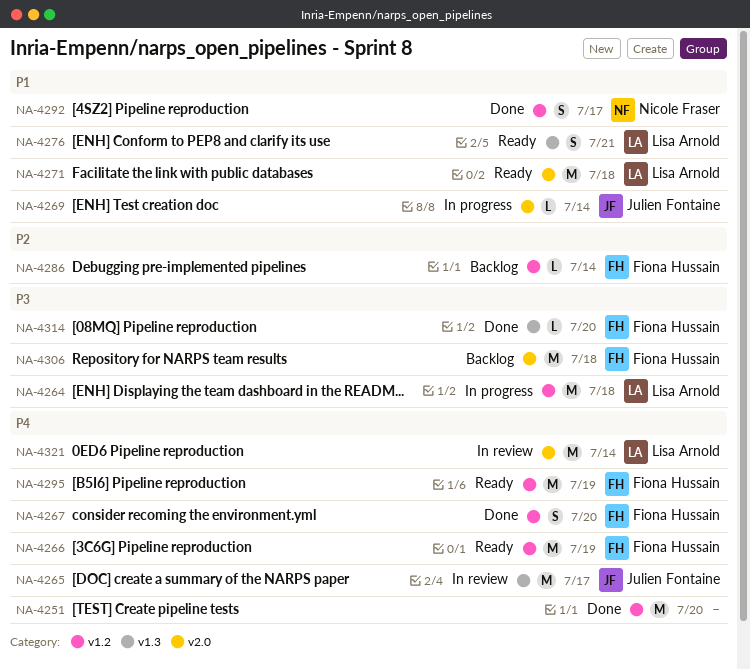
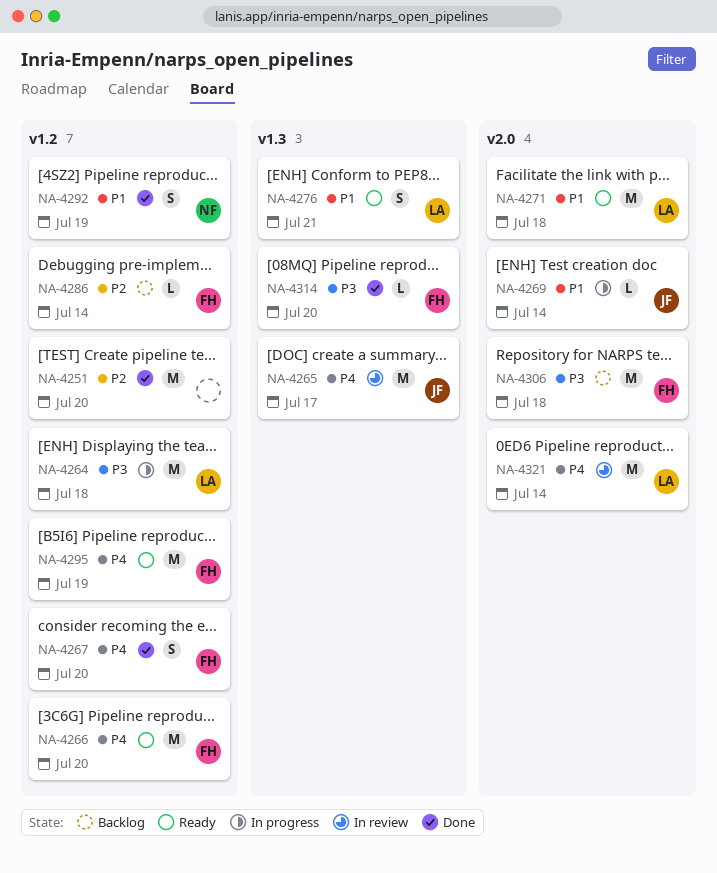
NA-4251, priority: P4 -> P2
NA-4266, due: Jul 19 -> Jul 20
NA-4292, due: Jul 17 -> Jul 19

